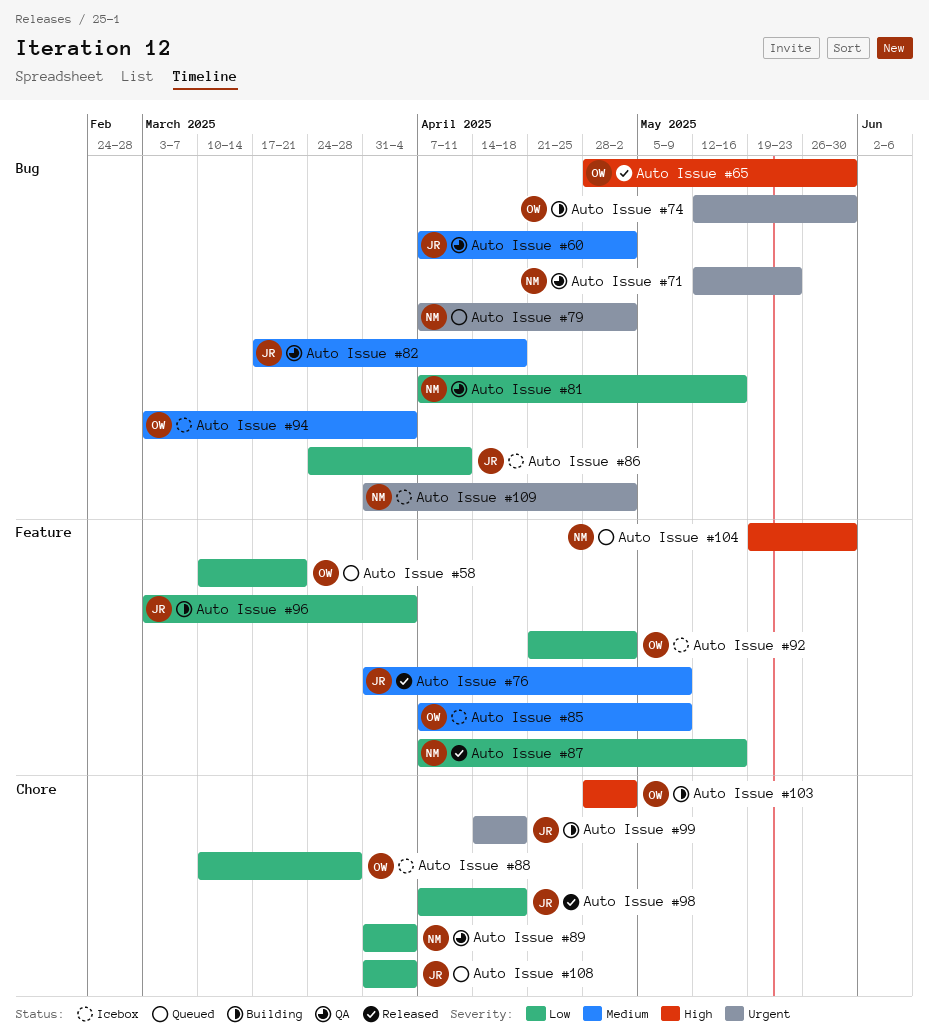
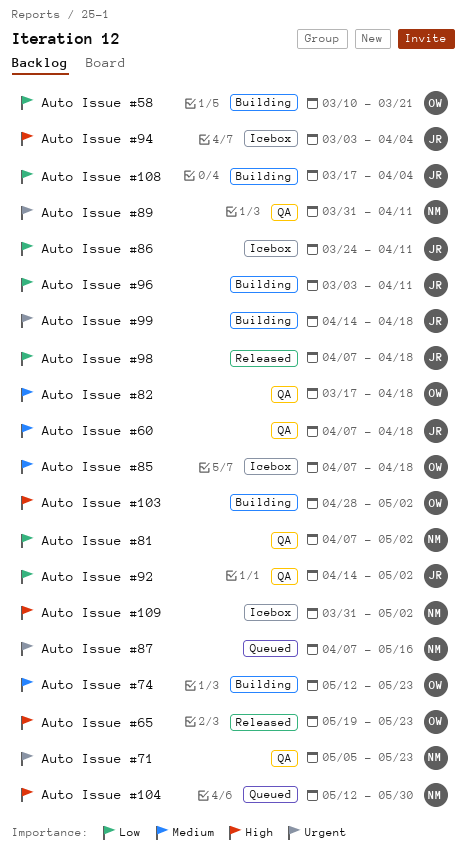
Auto Issue #104, start: May 19 -> May 12
Auto Issue #108, status: Queued -> Building
Auto Issue #108, start: Mar 31 -> Mar 17
Auto Issue #109, priority: Urgent -> High
Auto Issue #58, status: Queued -> Building
Auto Issue #60, due: May 2 -> Apr 18
Auto Issue #65, start: Apr 28 -> May 19
Auto Issue #65, due: May 30 -> May 23
Auto Issue #71, start: May 12 -> May 5
Auto Issue #74, priority: Urgent -> Medium
Auto Issue #74, due: May 30 -> May 23
Auto Issue #76: present -> none
Auto Issue #79: present -> none
Auto Issue #81, due: May 16 -> May 2
Auto Issue #82, owner: JR -> OW
Auto Issue #85, due: May 9 -> Apr 18
Auto Issue #87, status: Released -> Queued
Auto Issue #87, priority: Low -> Urgent
Auto Issue #88: present -> none
Auto Issue #89, priority: Low -> Urgent
Auto Issue #89, due: Apr 4 -> Apr 11
Auto Issue #92, status: Icebox -> QA
Auto Issue #92, owner: OW -> JR
Auto Issue #92, start: Apr 21 -> Apr 14
Auto Issue #94, owner: OW -> JR
Auto Issue #94, priority: Medium -> High
Auto Issue #96, due: Apr 4 -> Apr 11

